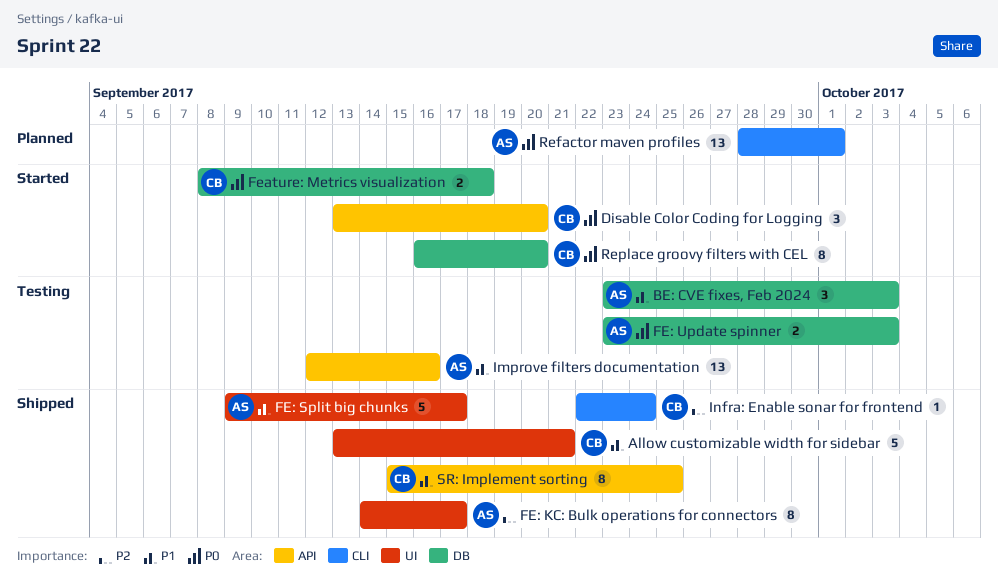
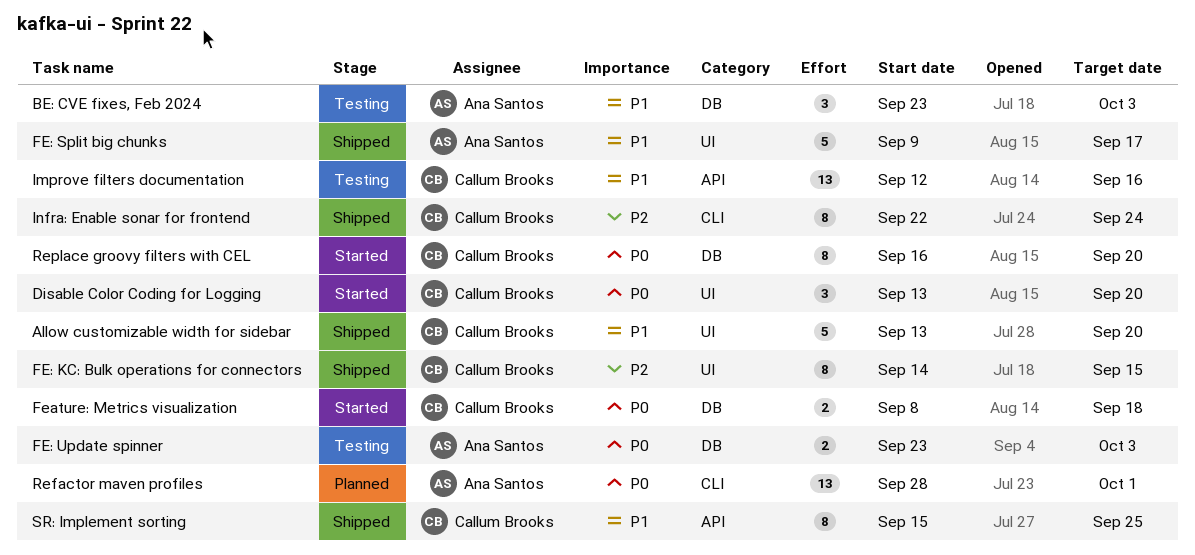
Allow customizable width for sidebar, due: Sep 21 -> Sep 20
Disable Color Coding for Logging, label: API -> UI
FE: KC: Bulk operations for connectors, owner: Ana Santos -> Callum Brooks
FE: KC: Bulk operations for connectors, due: Sep 17 -> Sep 15
Improve filters documentation, owner: Ana Santos -> Callum Brooks
Infra: Enable sonar for frontend, estimate: 1 -> 8

